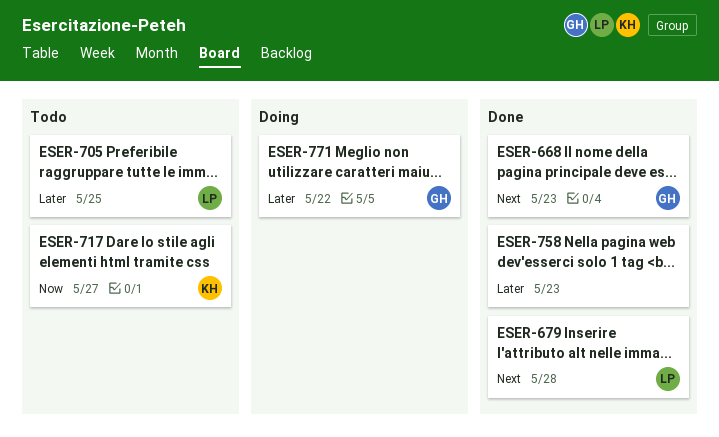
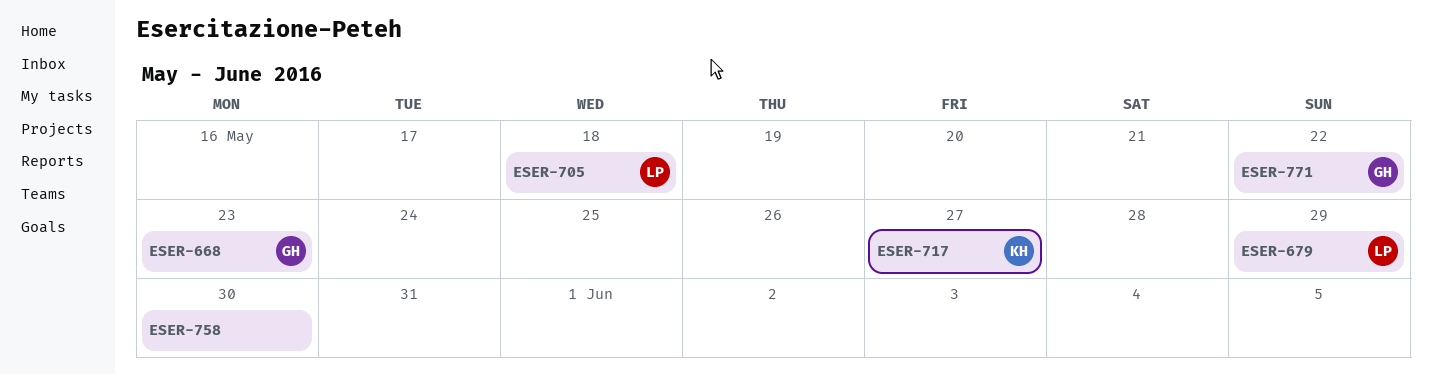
ESER-679, due: May 28 -> May 29
ESER-705, due: May 25 -> May 18
ESER-758, due: May 23 -> May 30

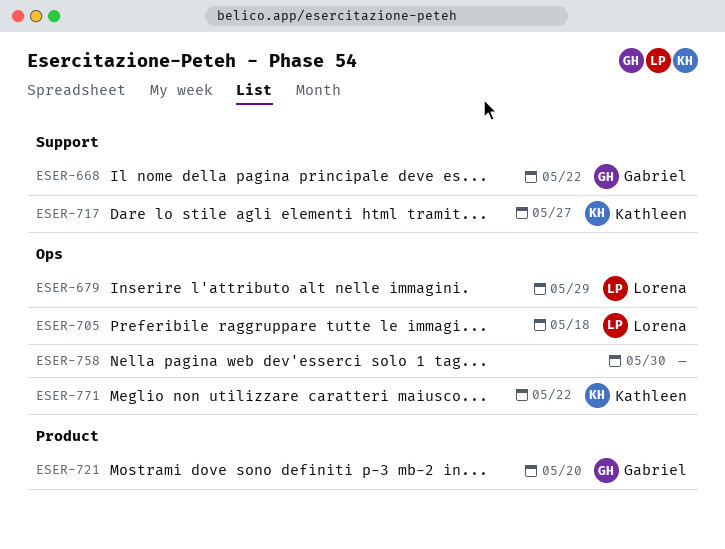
ESER-668, due: May 23 -> May 22
ESER-721: none -> present
ESER-771, owner: Gabriel -> Kathleen

